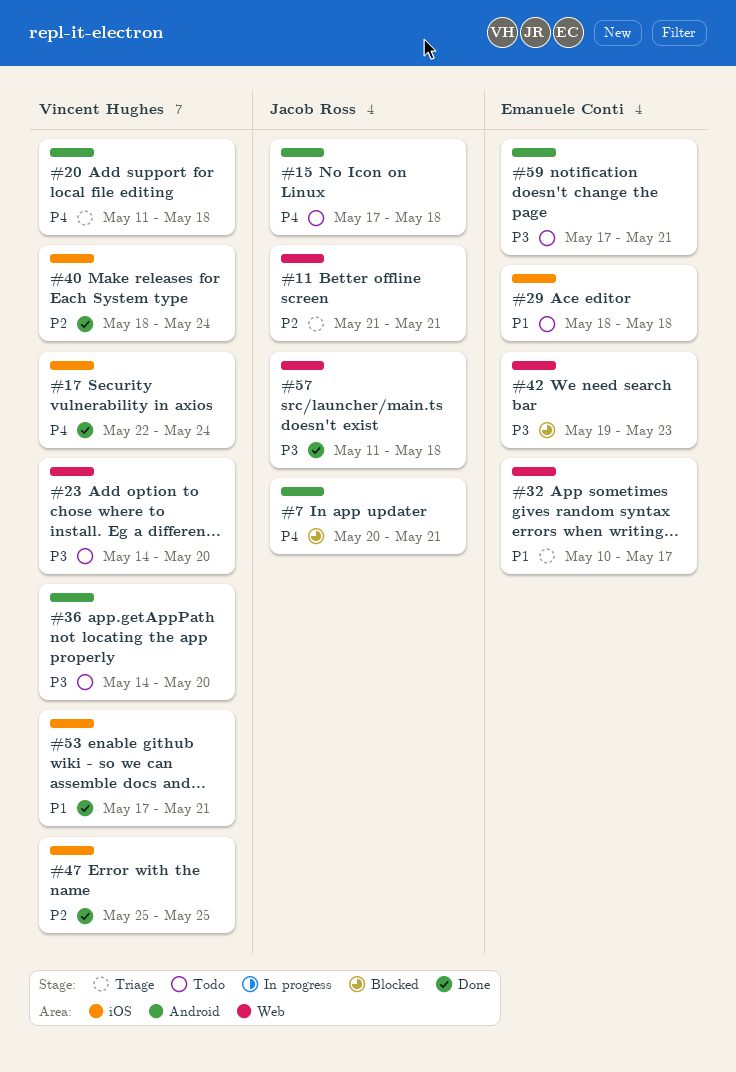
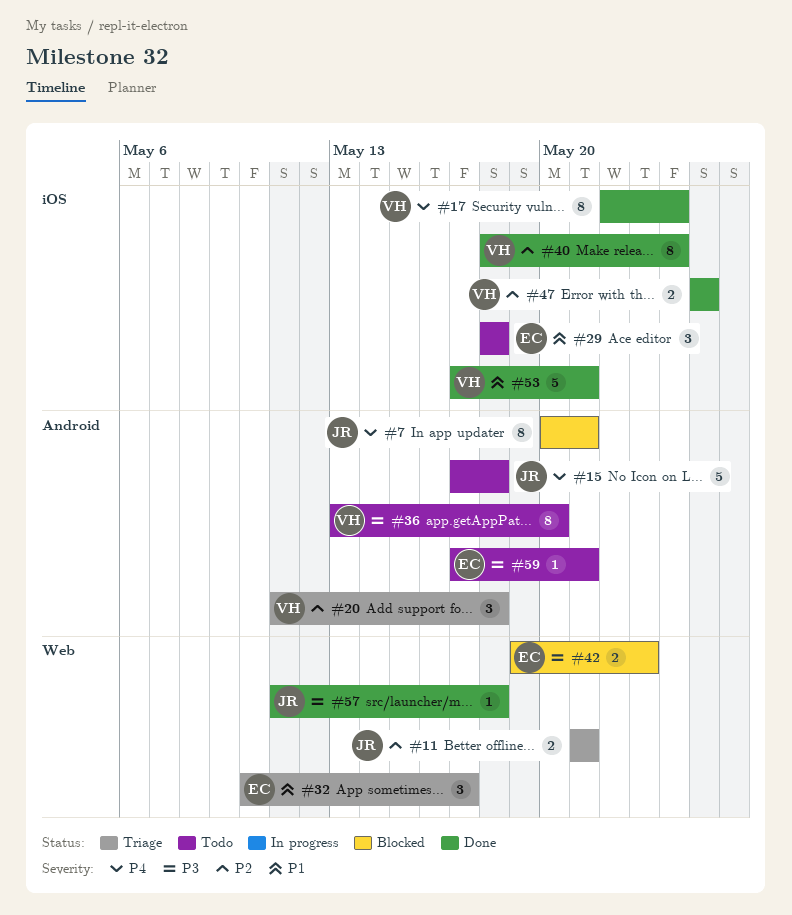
#20, priority: P4 -> P2
#23: present -> none
#36, start: May 14 -> May 13

